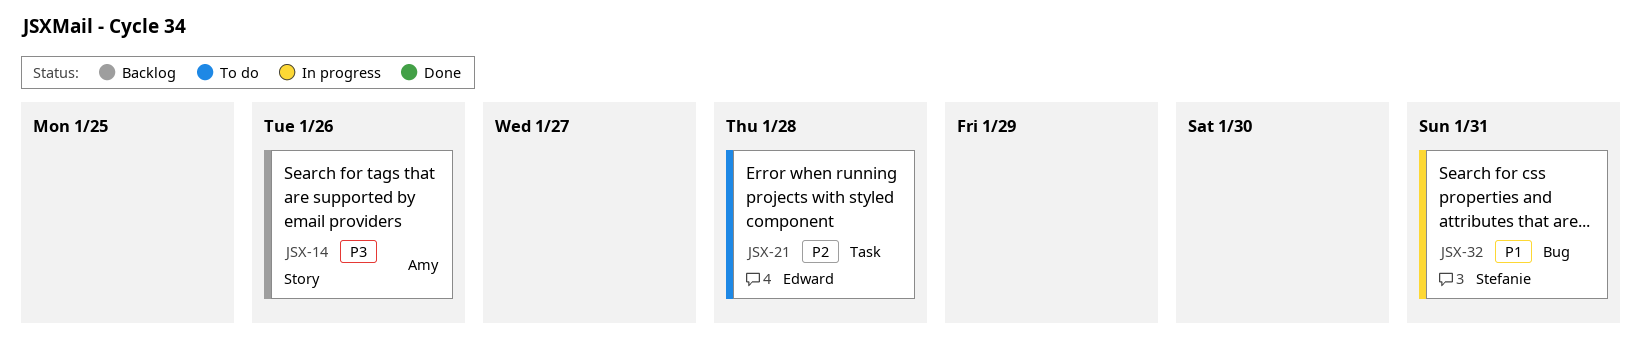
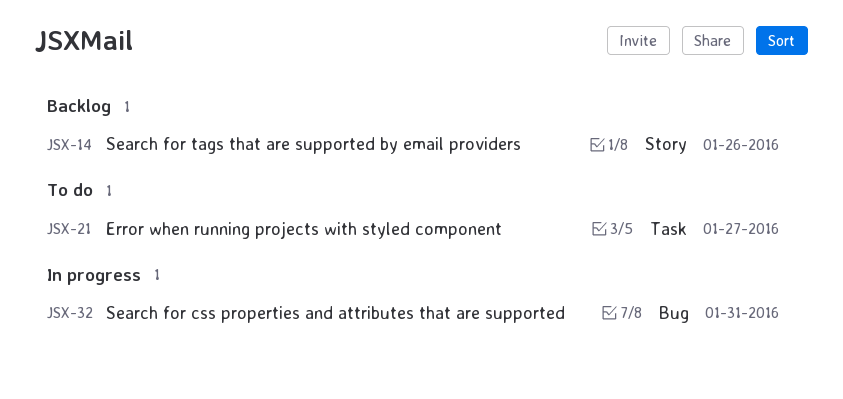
JSX-21, due: Jan 28 -> Jan 27

